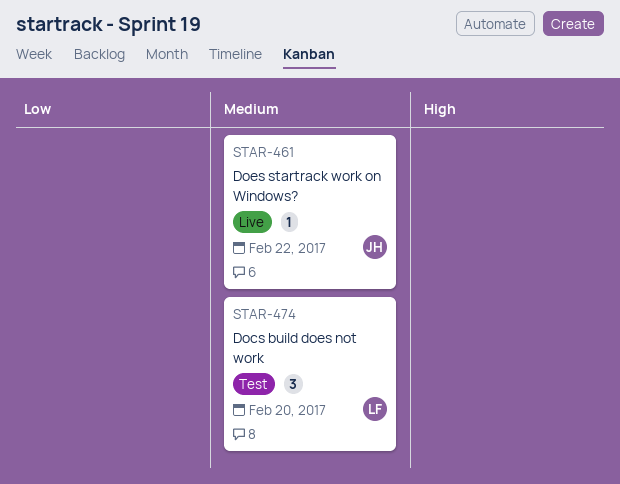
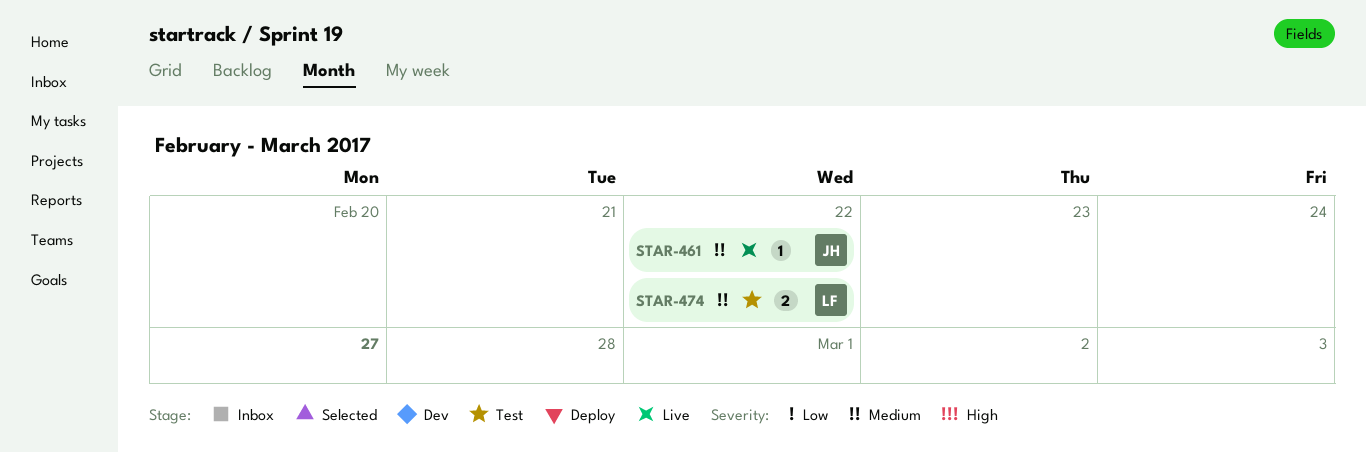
STAR-474, estimate: 3 -> 2
STAR-474, due: Feb 20 -> Feb 22

